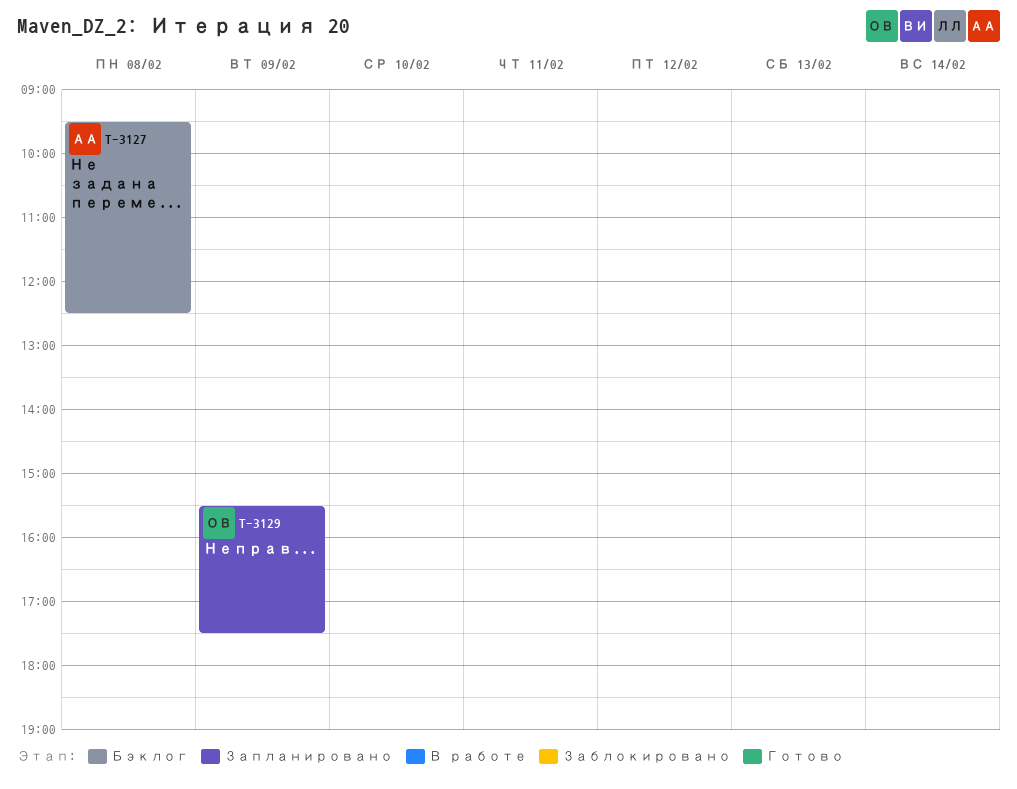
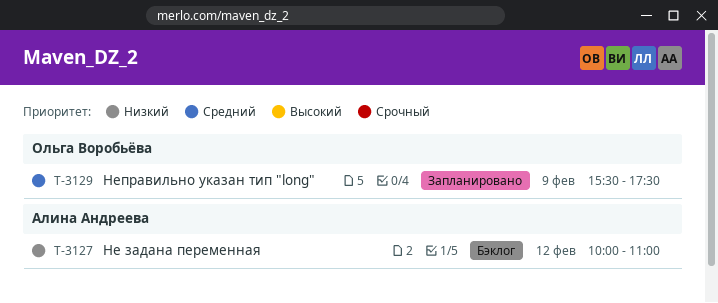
T-3127, day: Feb 8 -> Feb 12
T-3127, begins: 09:30 -> 10:00
T-3127, ends: 12:30 -> 11:00

